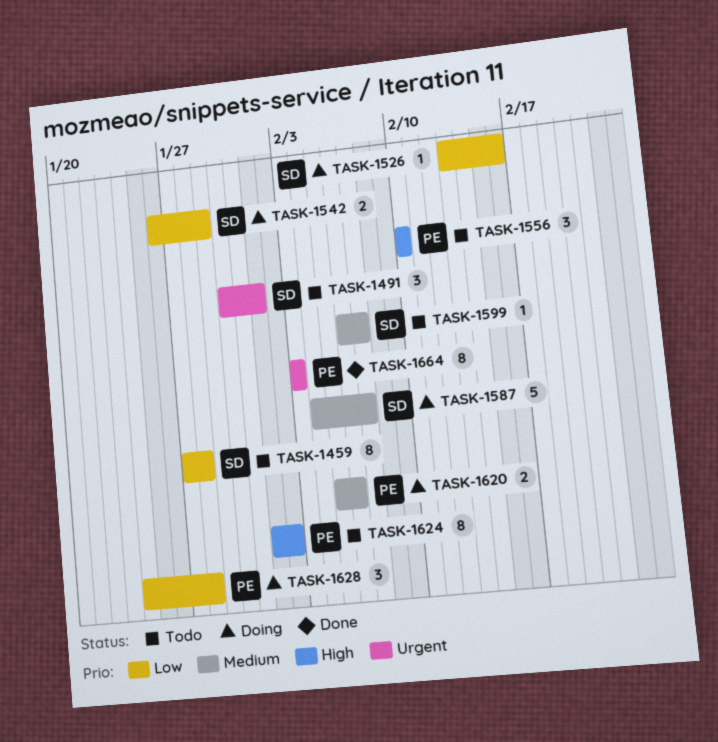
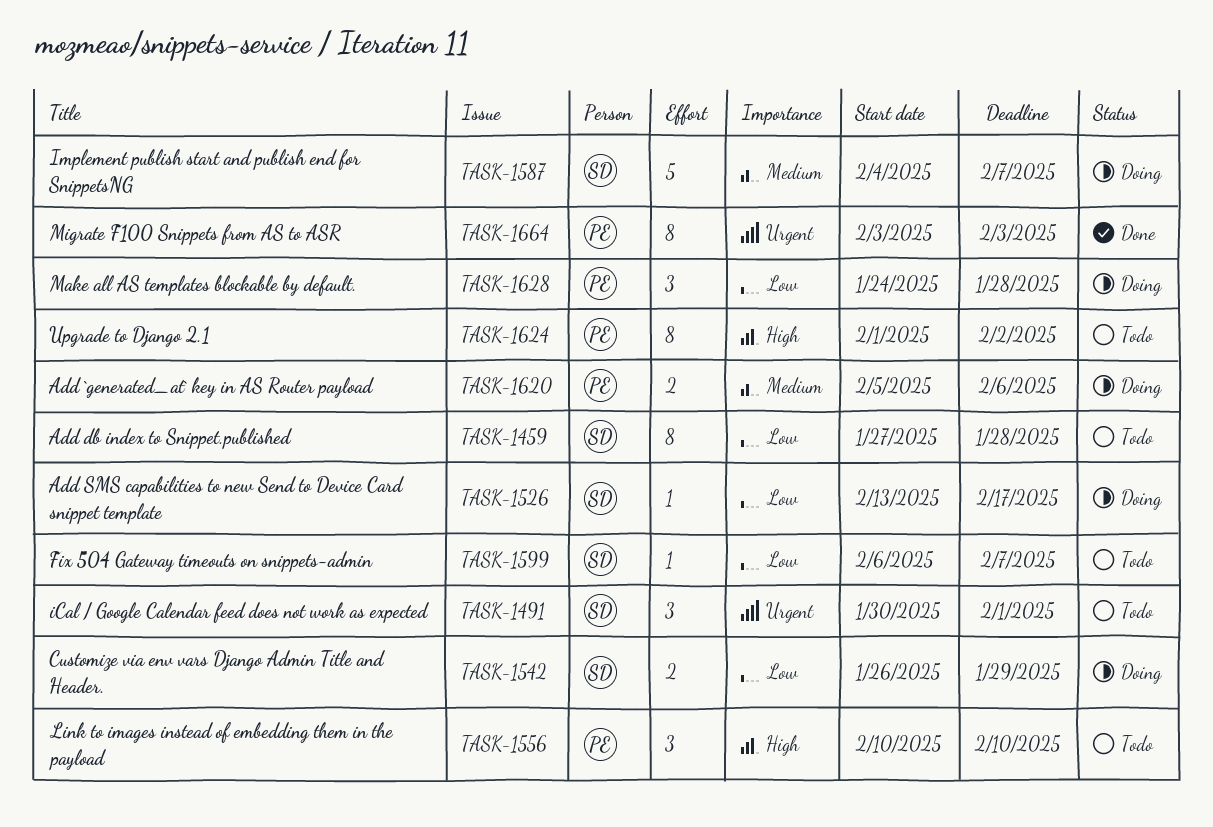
TASK-1526, due: Feb 16 -> Feb 17
TASK-1599, priority: Medium -> Low

